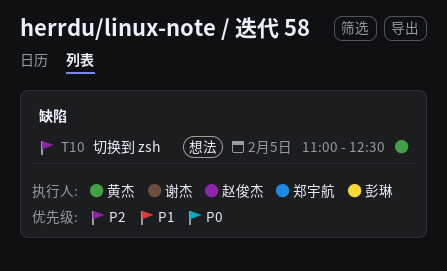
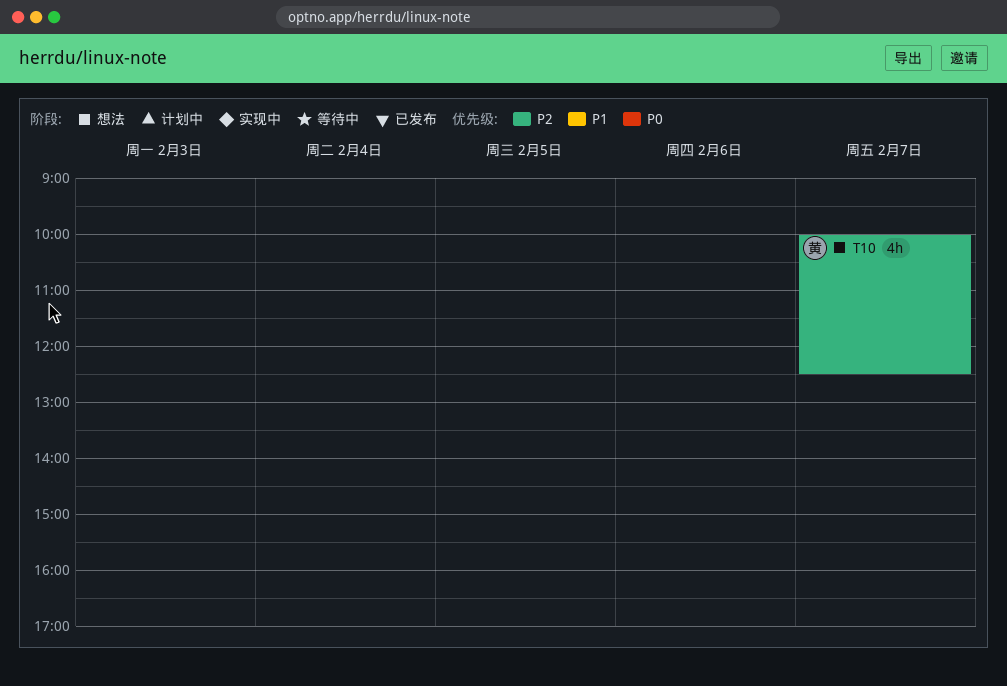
T10, day: Feb 5 -> Feb 7
T10, begins: 11:00 -> 10:00

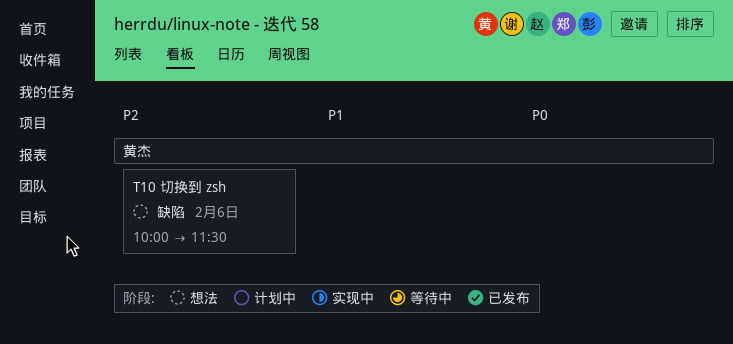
T10, day: Feb 7 -> Feb 6
T10, ends: 12:30 -> 11:30

